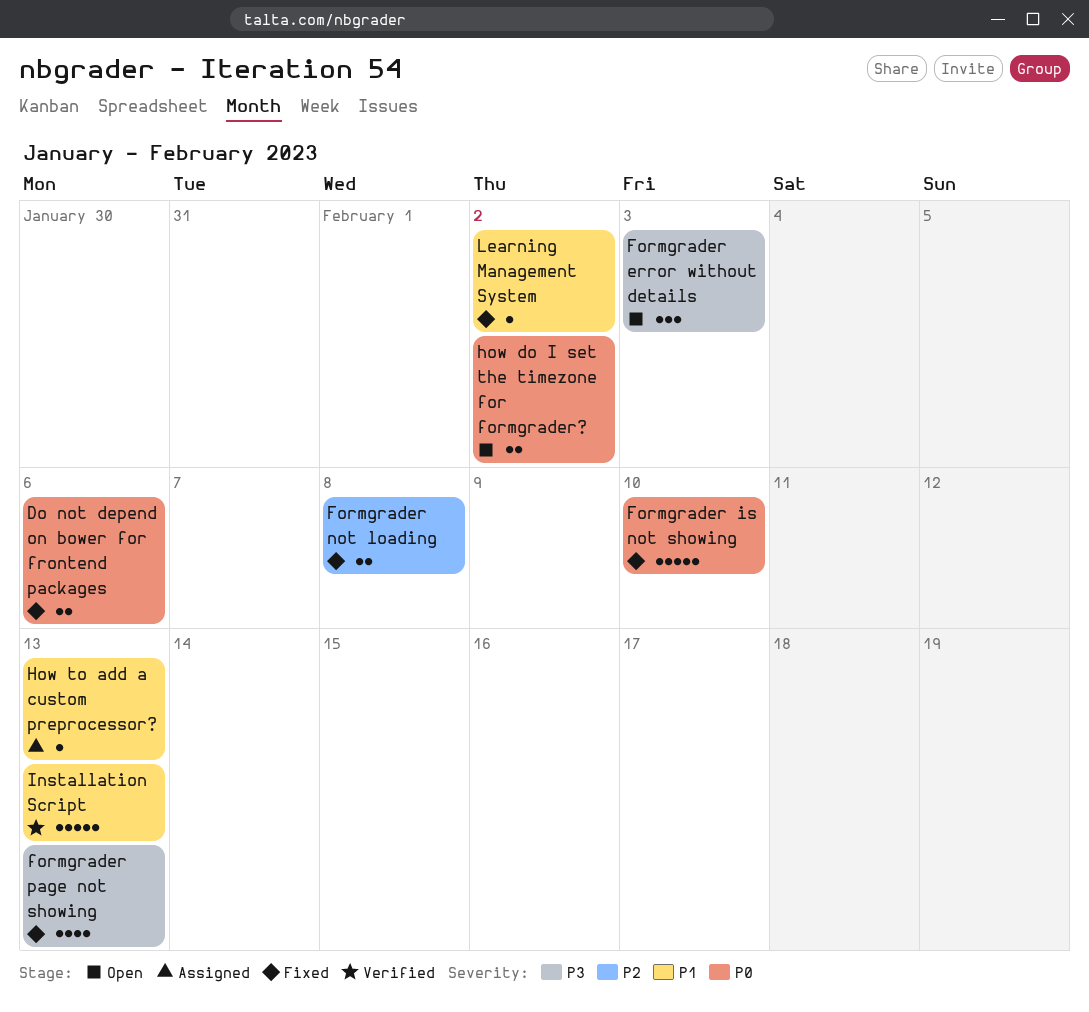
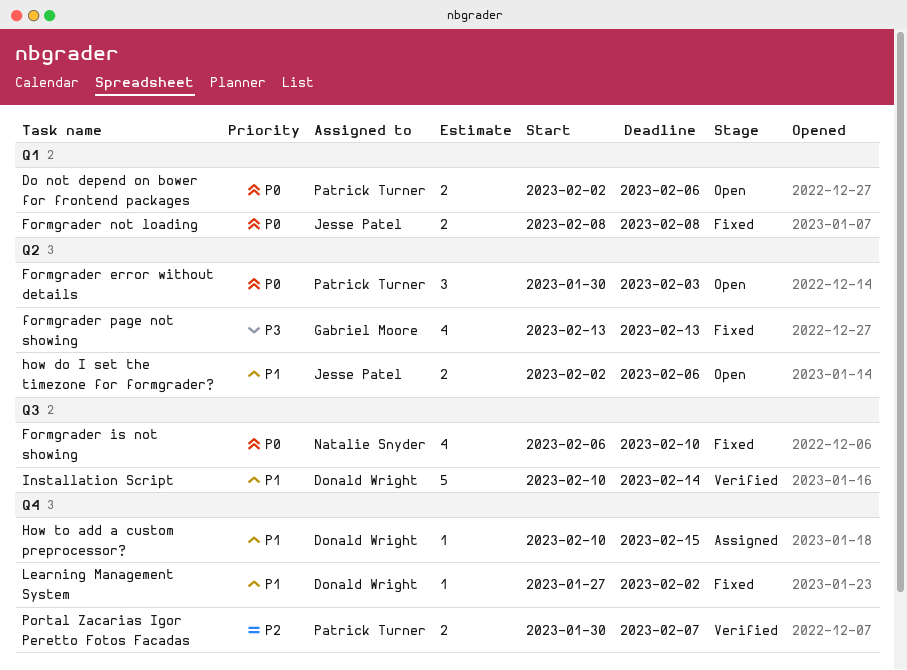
Do not depend on bower for frontend packages, status: Fixed -> Open
Formgrader error without details, priority: P3 -> P0
Formgrader is not showing, estimate: 5 -> 4
Formgrader not loading, priority: P2 -> P0
how do I set the timezone for formgrader?, priority: P0 -> P1
how do I set the timezone for formgrader?, due: Feb 2 -> Feb 6
How to add a custom preprocessor?, due: Feb 13 -> Feb 15
Installation Script, due: Feb 13 -> Feb 14
Portal Zacarias Igor Peretto Fotos Facadas: none -> present

